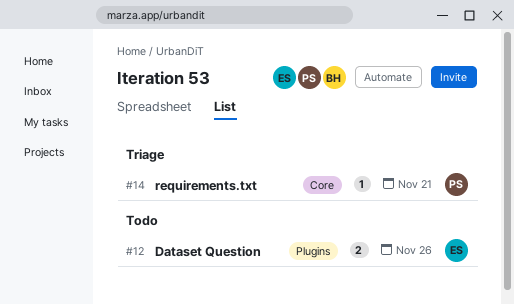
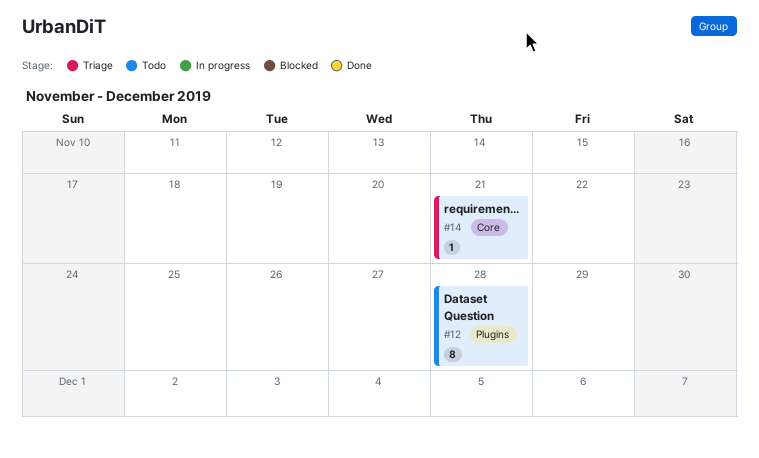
#12, estimate: 2 -> 8
#12, due: Nov 26 -> Nov 28

